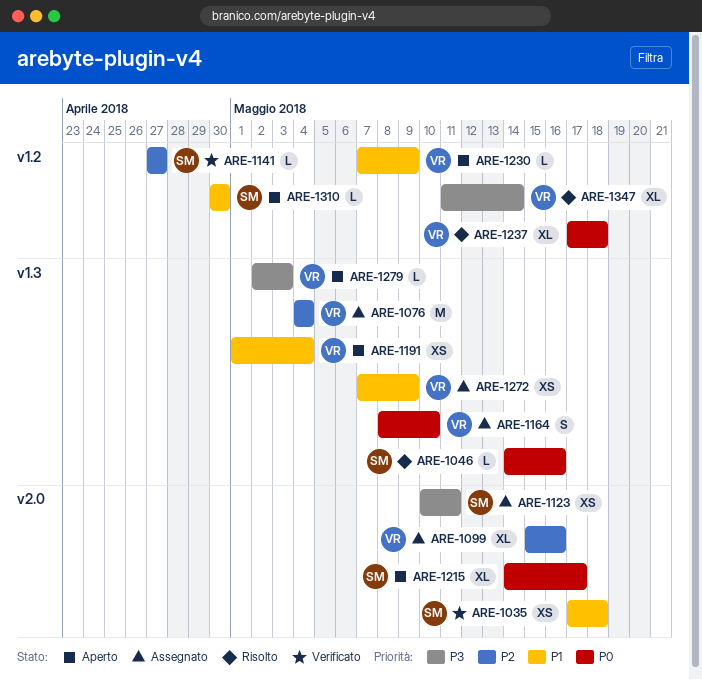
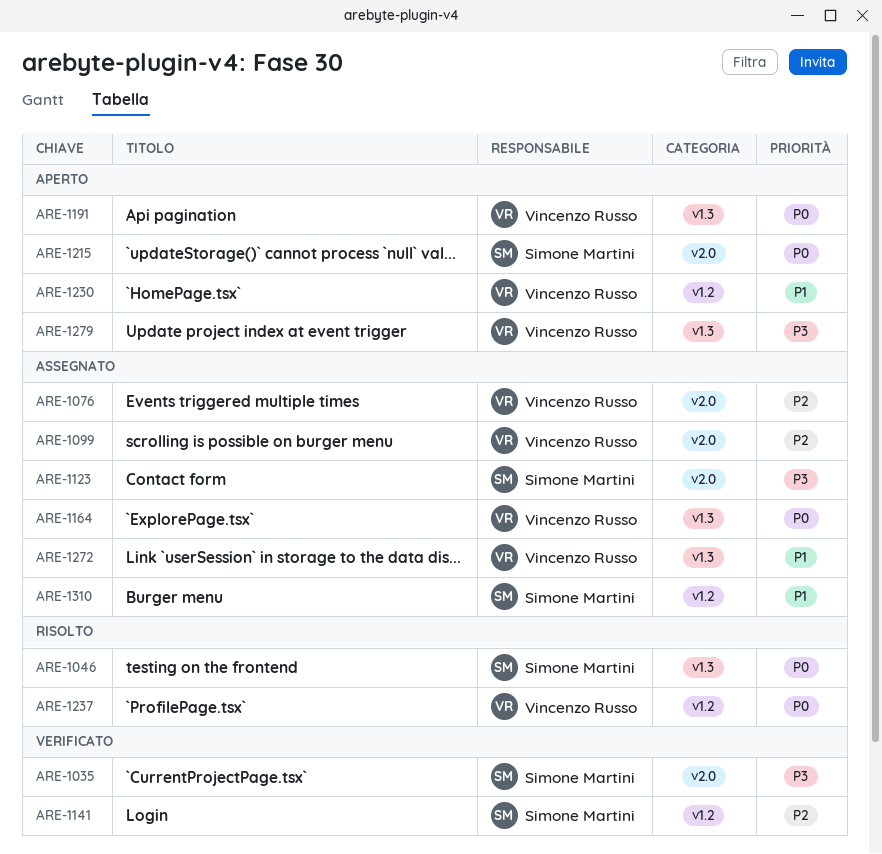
ARE-1035, priority: P1 -> P3
ARE-1076, label: v1.3 -> v2.0
ARE-1191, priority: P1 -> P0
ARE-1310, status: Aperto -> Assegnato
ARE-1347: present -> none

